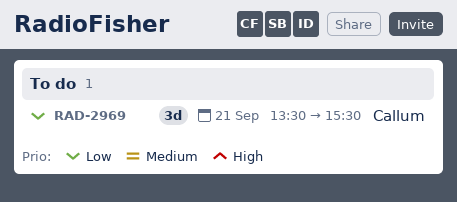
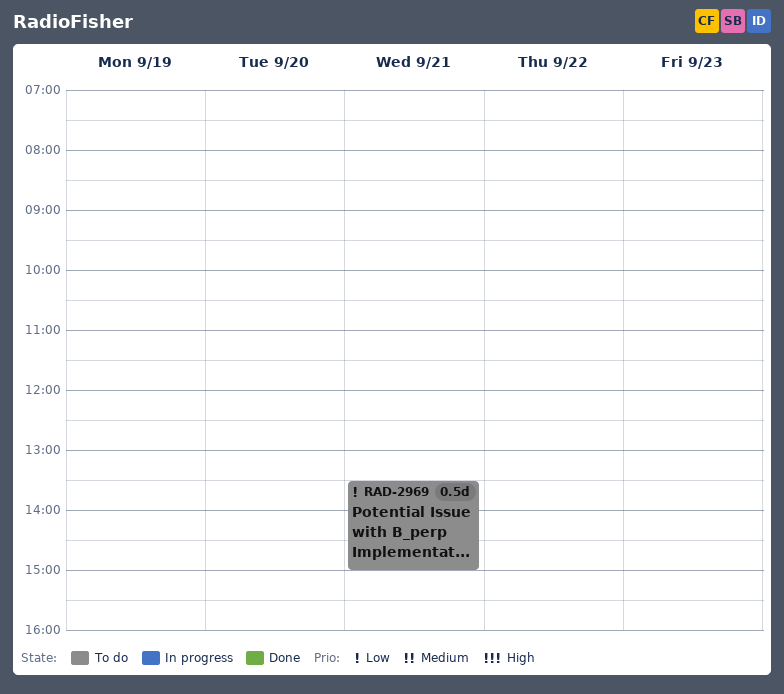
RAD-2969, estimate: 3d -> 0.5d
RAD-2969, ends: 15:30 -> 15:00

